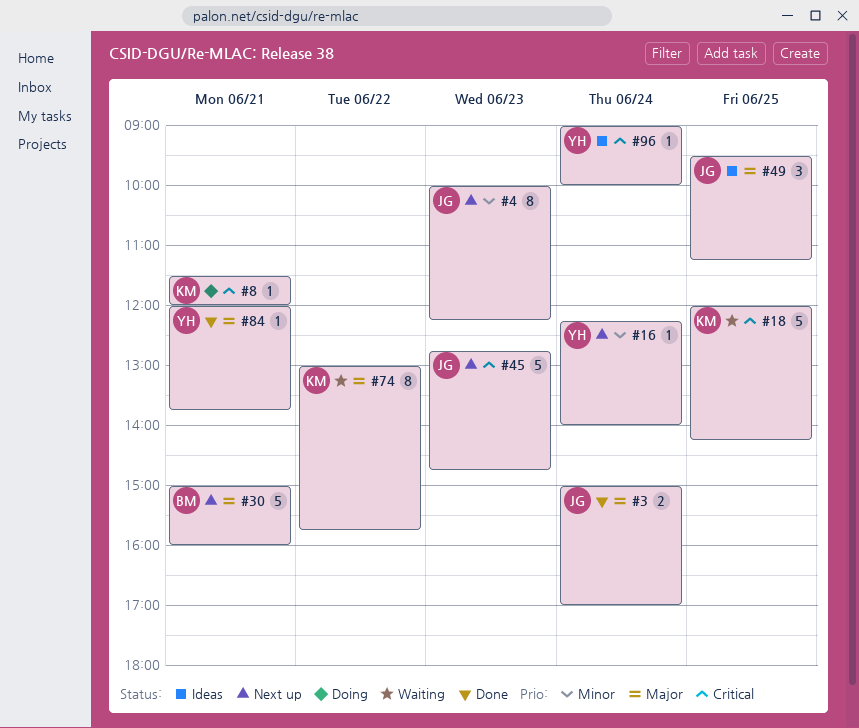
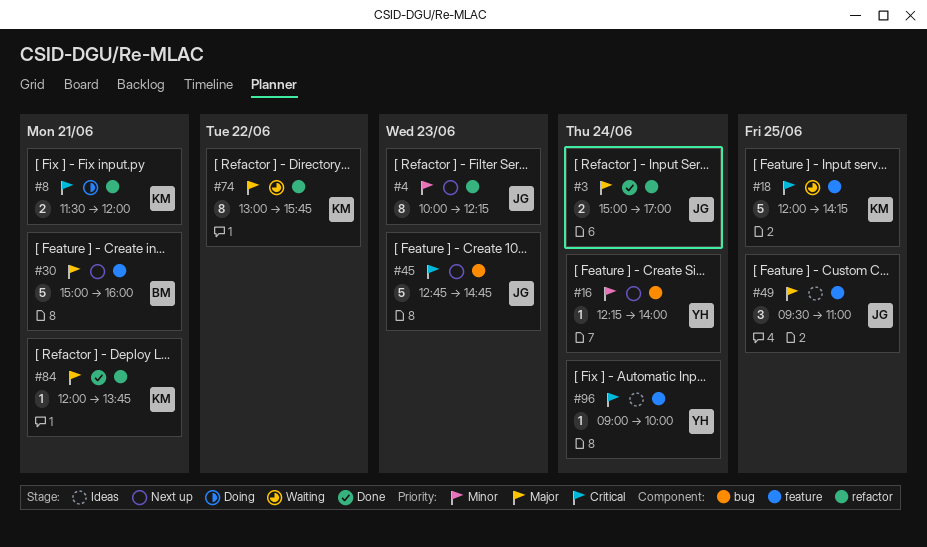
#8, estimate: 1 -> 2
#49, ends: 11:15 -> 11:00
#84, owner: YH -> KM

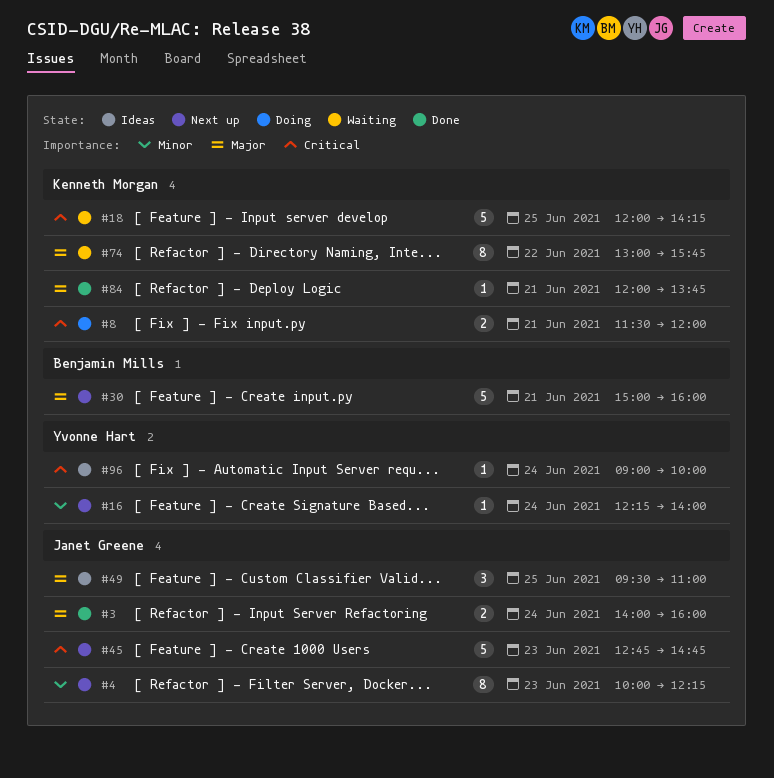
#3, begins: 15:00 -> 14:00
#3, ends: 17:00 -> 16:00

